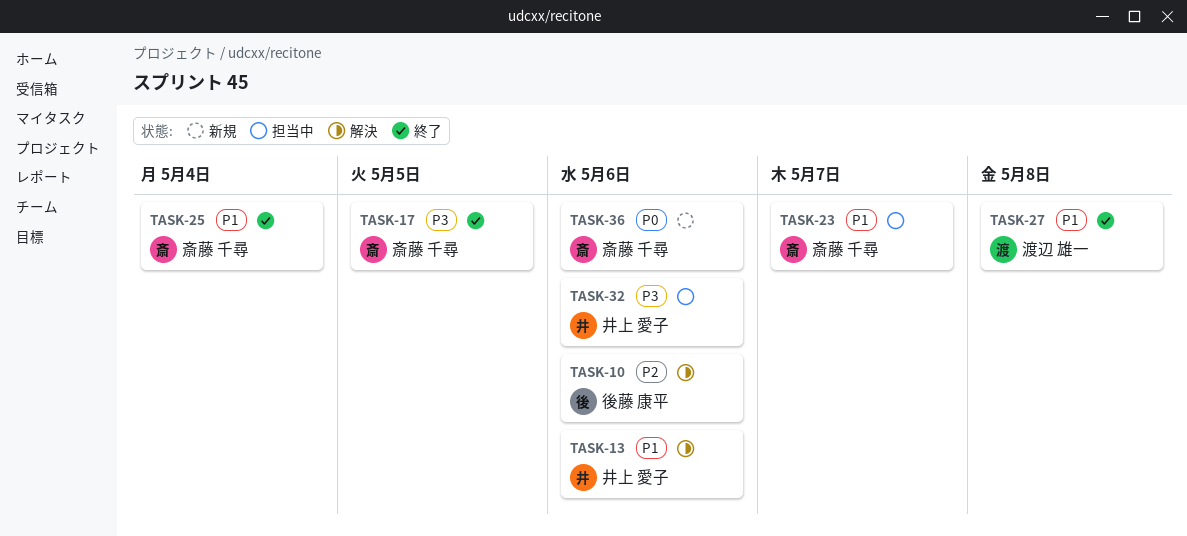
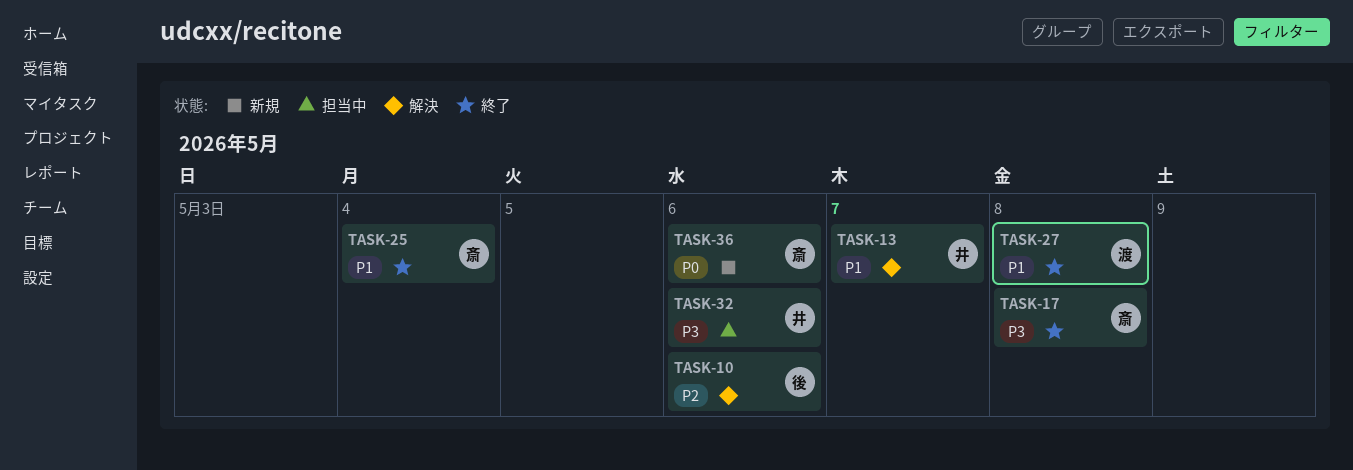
TASK-13, due: May 6 -> May 7
TASK-17, due: May 5 -> May 8
TASK-23: present -> none

